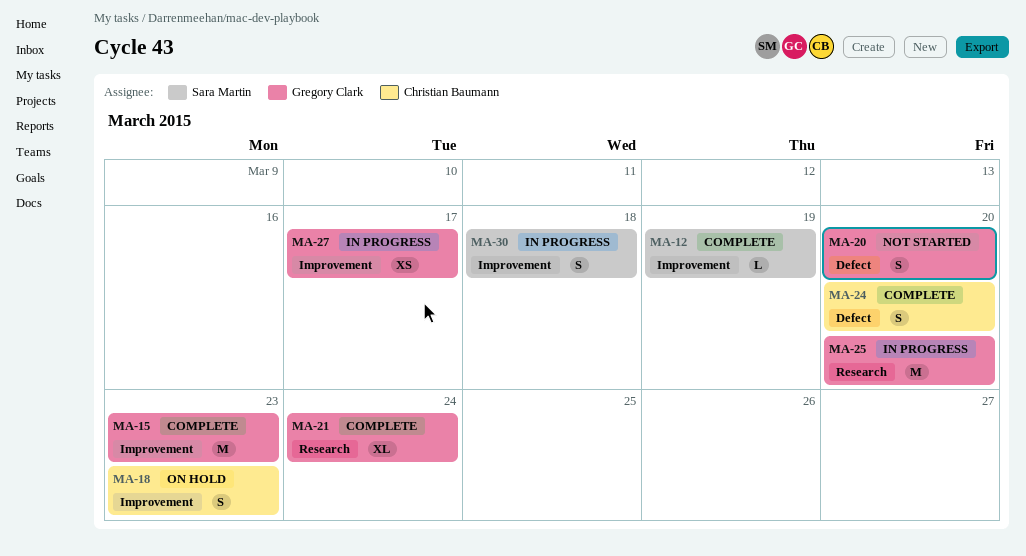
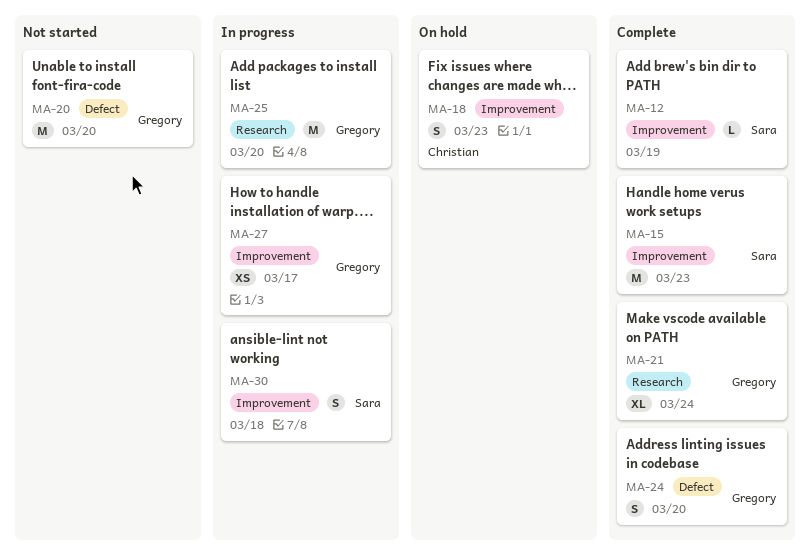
MA-15, owner: Gregory Clark -> Sara Martin
MA-20, estimate: S -> M
MA-24, owner: Christian Baumann -> Gregory Clark

